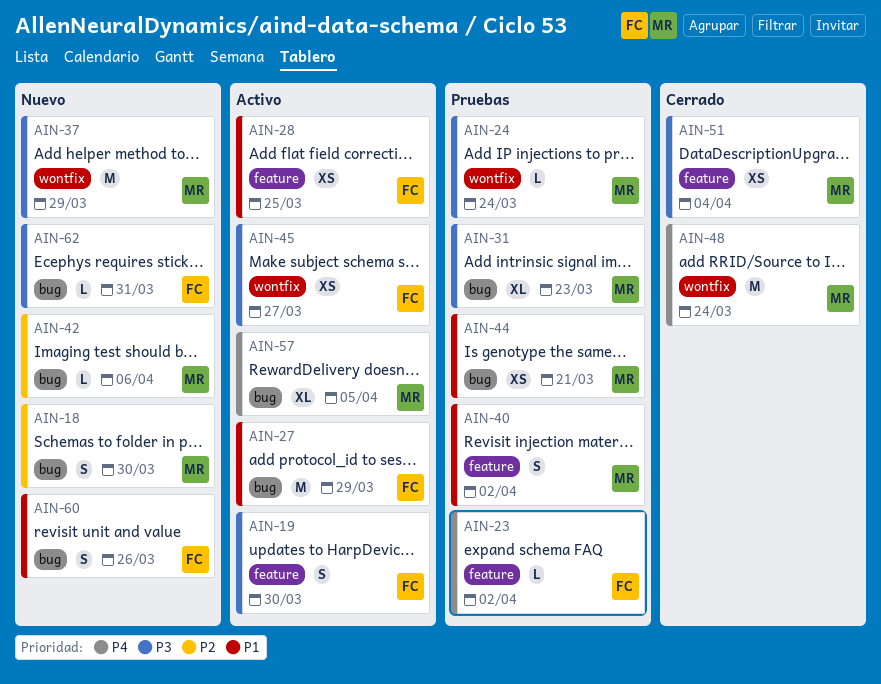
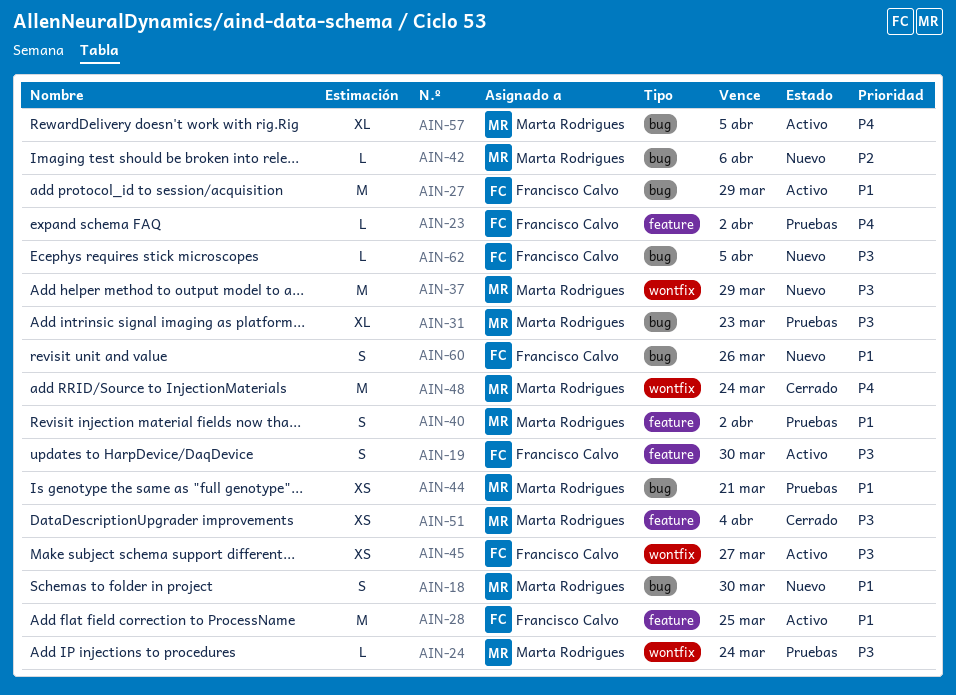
AIN-18, priority: P2 -> P1
AIN-28, estimate: XS -> M
AIN-62, due: Mar 31 -> Apr 5

